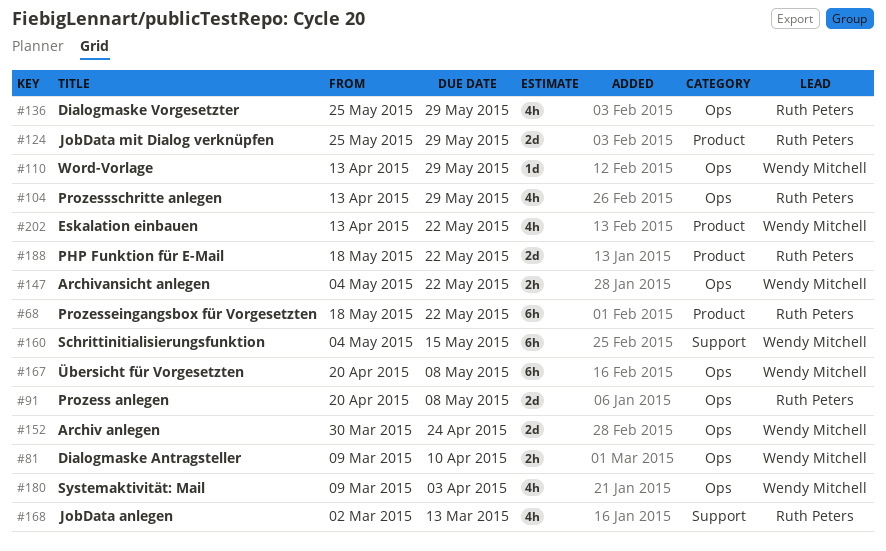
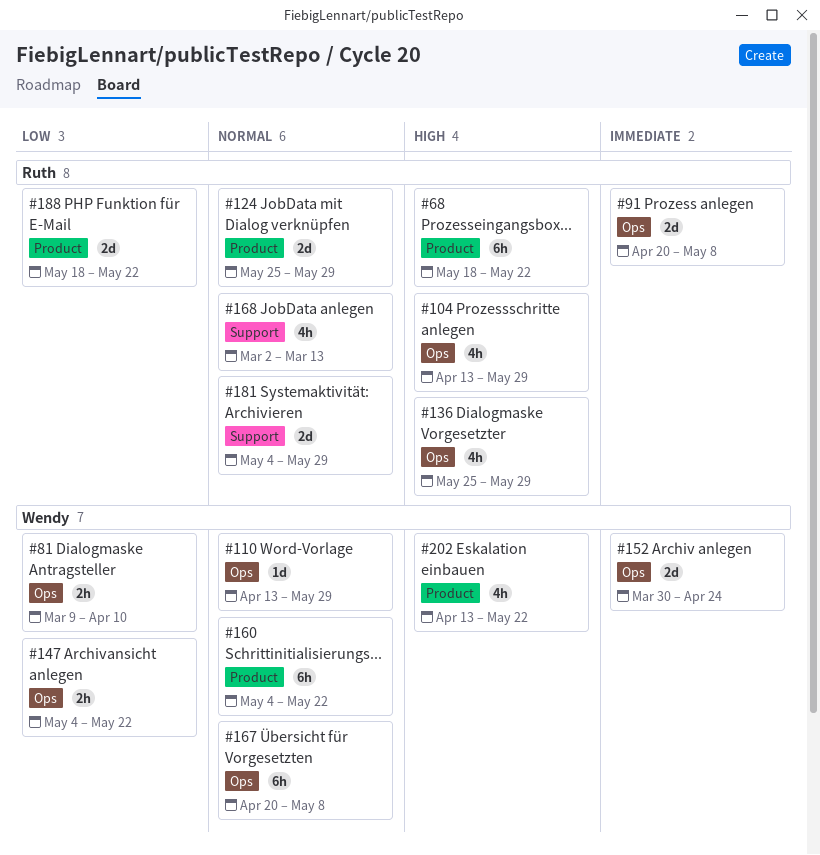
#160, label: Support -> Product
#160, due: May 15 -> May 22
#180: present -> none
#181: none -> present

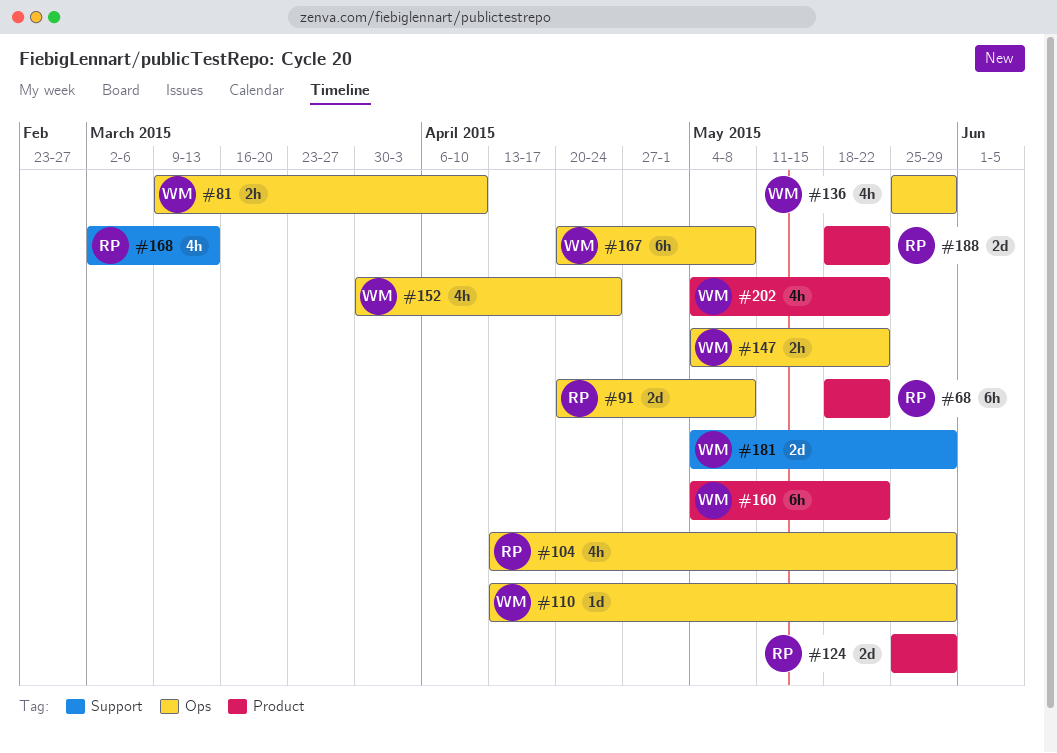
#136, owner: Ruth -> Wendy
#152, estimate: 2d -> 4h
#181, owner: Ruth -> Wendy
#202, start: Apr 13 -> May 4

